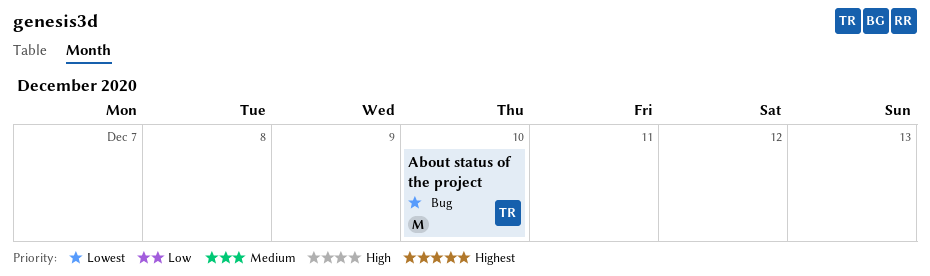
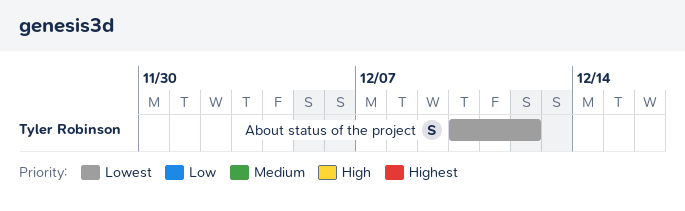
About status of the project, estimate: M -> S
About status of the project, due: Dec 10 -> Dec 12

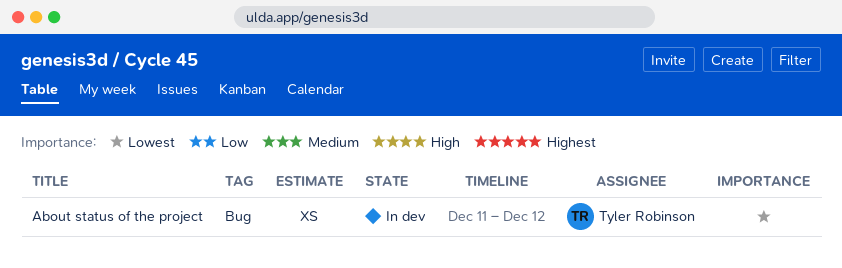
About status of the project, estimate: S -> XS
About status of the project, start: Dec 10 -> Dec 11

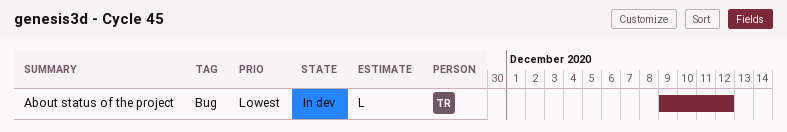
About status of the project, estimate: XS -> L
About status of the project, start: Dec 11 -> Dec 9

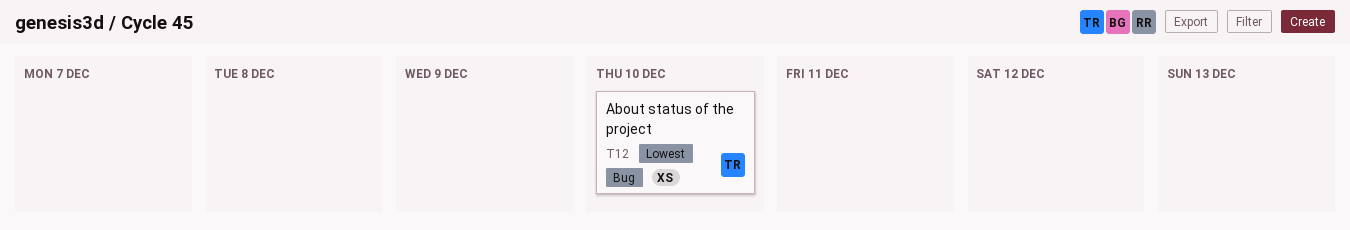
About status of the project, estimate: L -> XS
About status of the project, due: Dec 12 -> Dec 10

